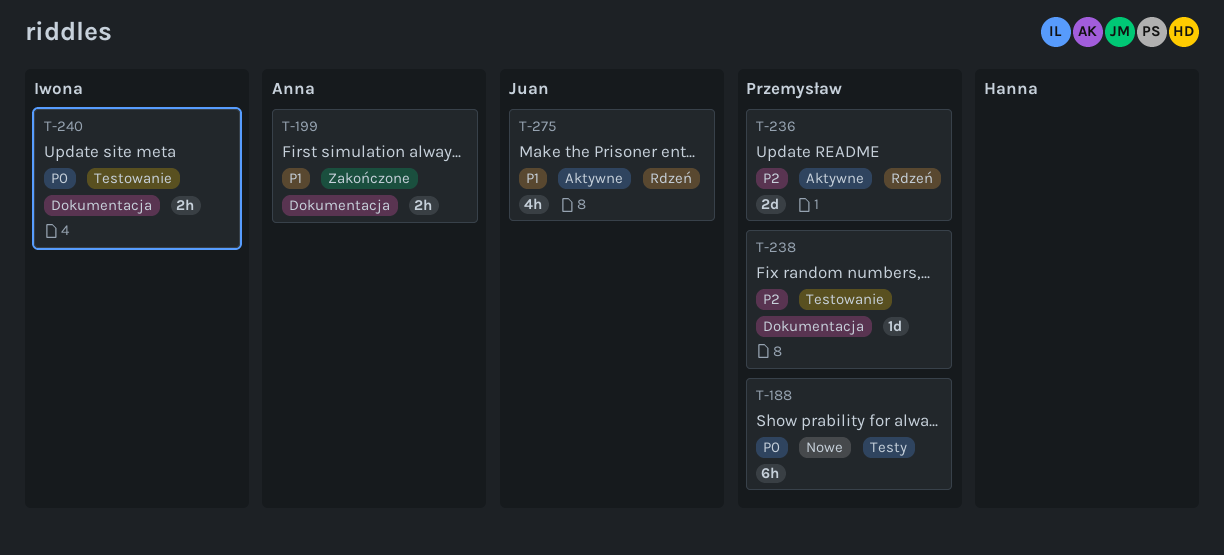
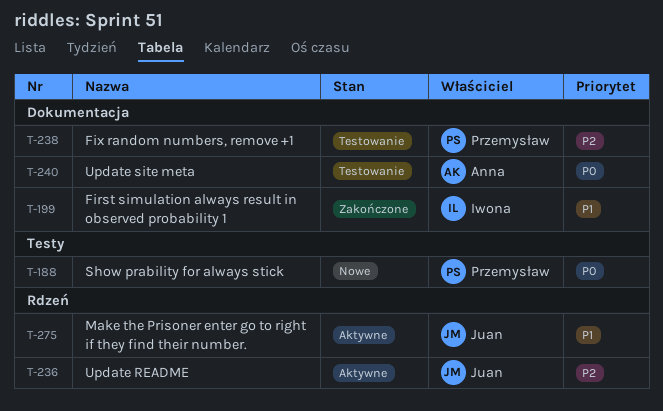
T-199, owner: Anna -> Iwona
T-236, owner: Przemysław -> Juan
T-240, owner: Iwona -> Anna

